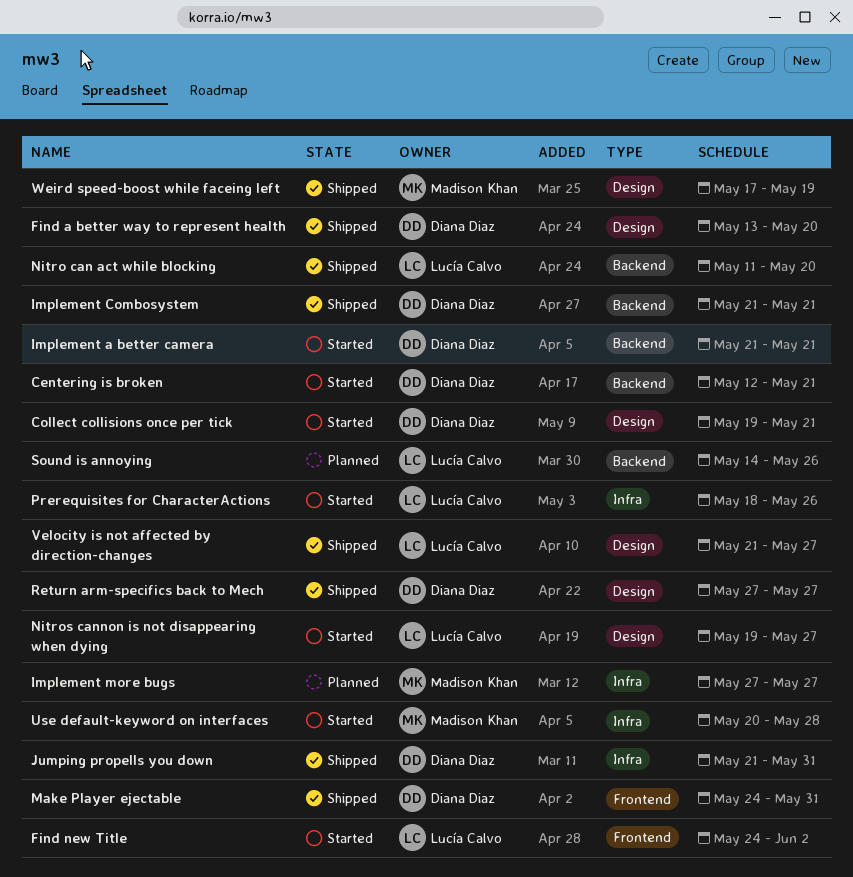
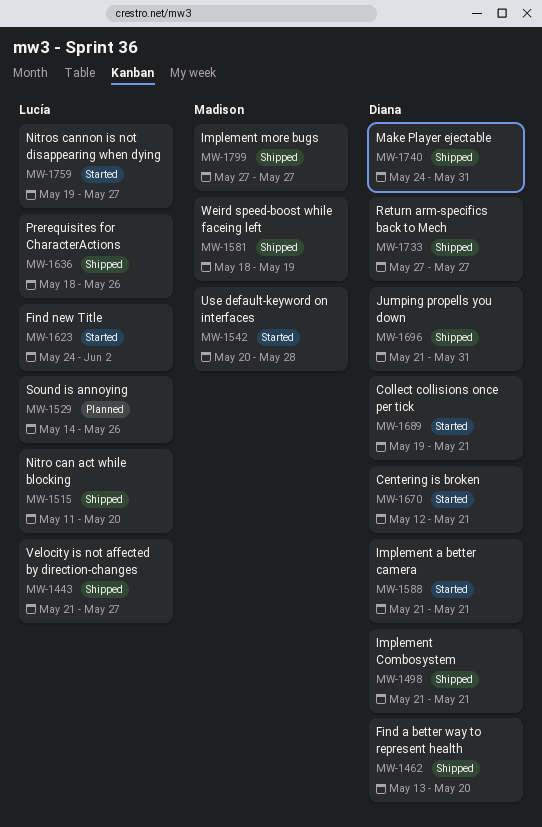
Implement more bugs, status: Planned -> Shipped
Prerequisites for CharacterActions, status: Started -> Shipped
Weird speed-boost while faceing left, start: May 17 -> May 18

